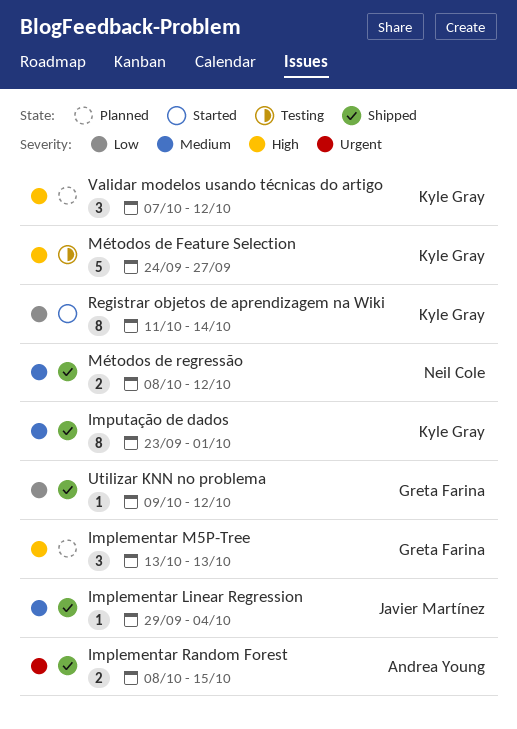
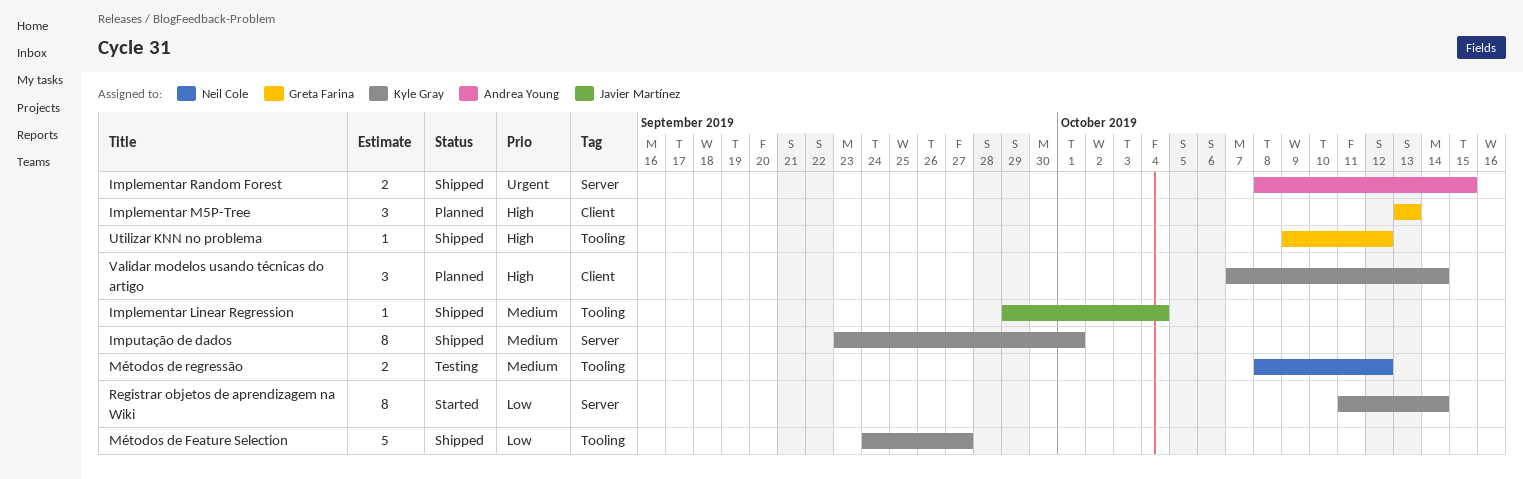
Métodos de Feature Selection, status: Testing -> Shipped
Métodos de Feature Selection, priority: High -> Low
Métodos de regressão, status: Shipped -> Testing
Utilizar KNN no problema, priority: Low -> High
Validar modelos usando técnicas do artigo, due: Oct 12 -> Oct 14

